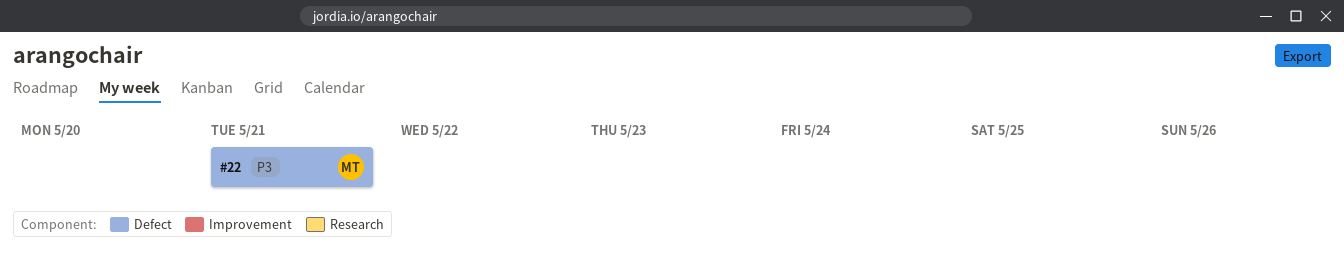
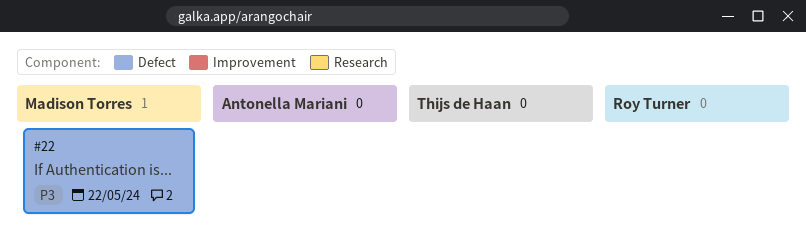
#22, due: May 21 -> May 22

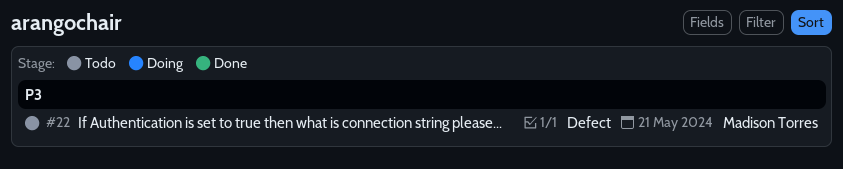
#22, due: May 22 -> May 21

